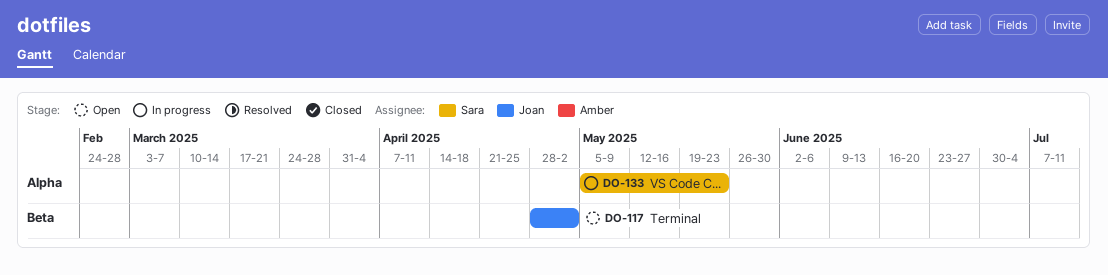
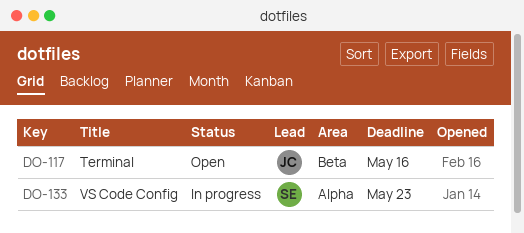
DO-117, due: May 2 -> May 16

